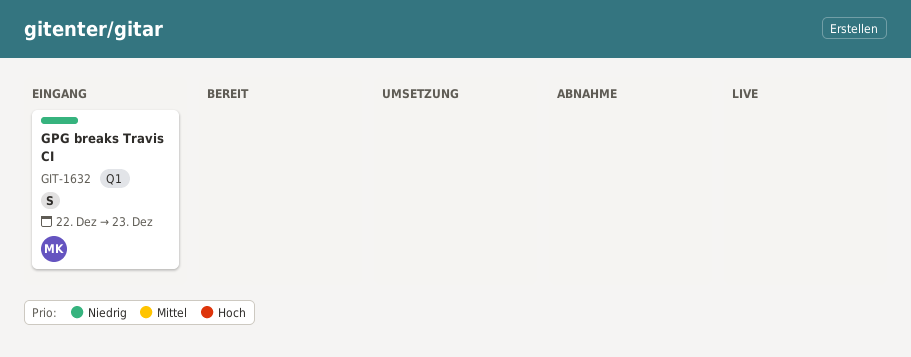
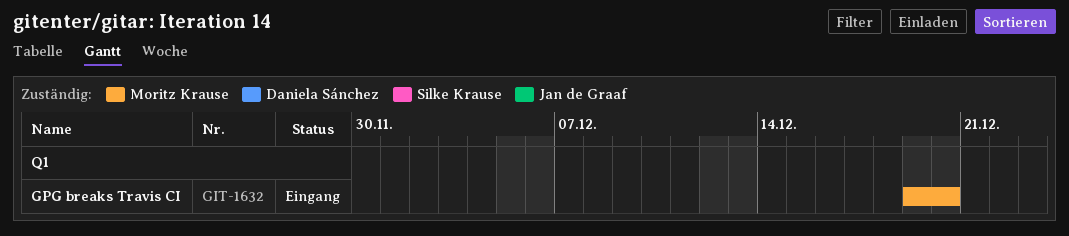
GIT-1632, start: Dec 22 -> Dec 19
GIT-1632, due: Dec 23 -> Dec 20

